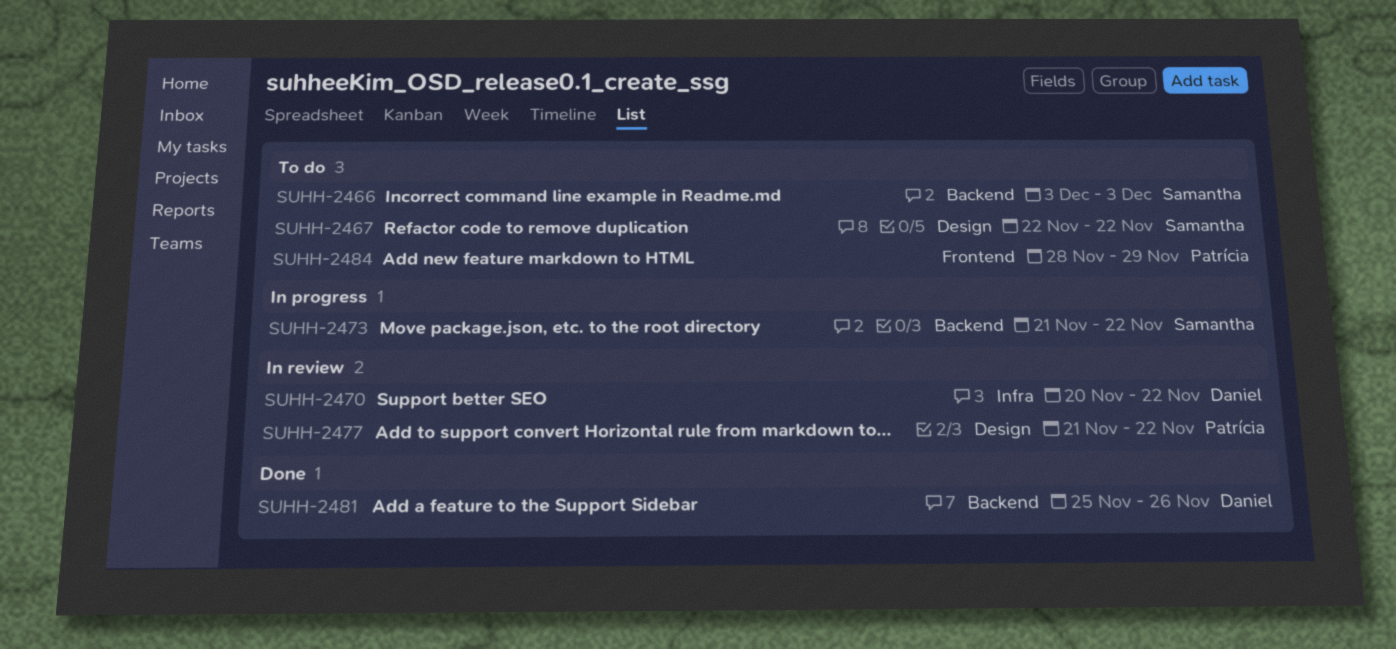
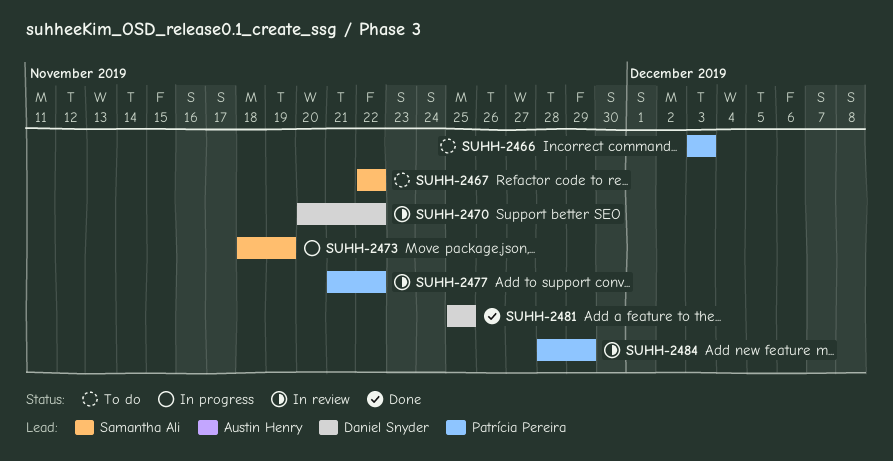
SUHH-2466, owner: Samantha Ali -> Patrícia Pereira
SUHH-2473, start: Nov 21 -> Nov 18
SUHH-2473, due: Nov 22 -> Nov 19
SUHH-2481, due: Nov 26 -> Nov 25
SUHH-2484, status: To do -> In review

